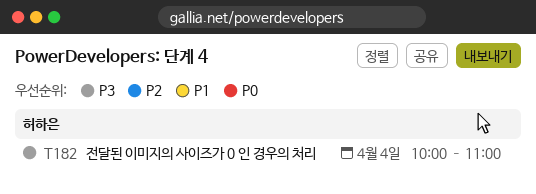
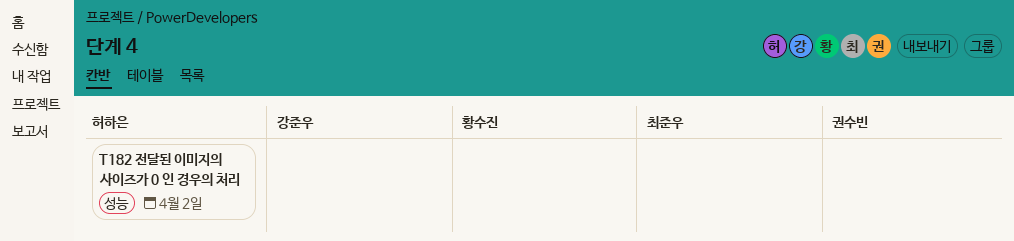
T182, day: Apr 4 -> Apr 2

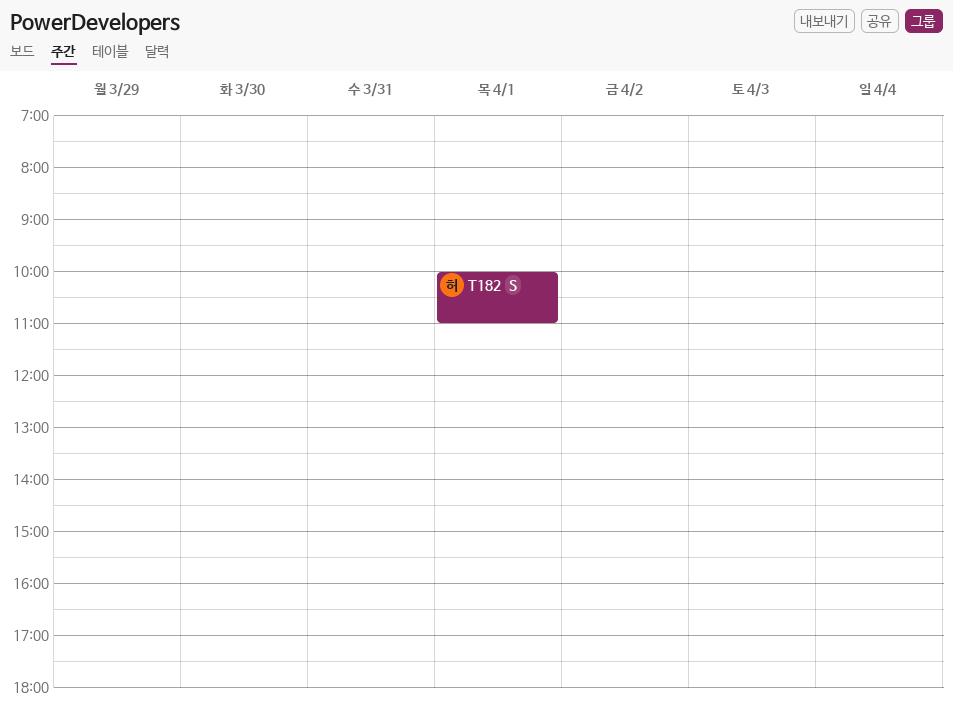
T182, day: Apr 2 -> Apr 1

